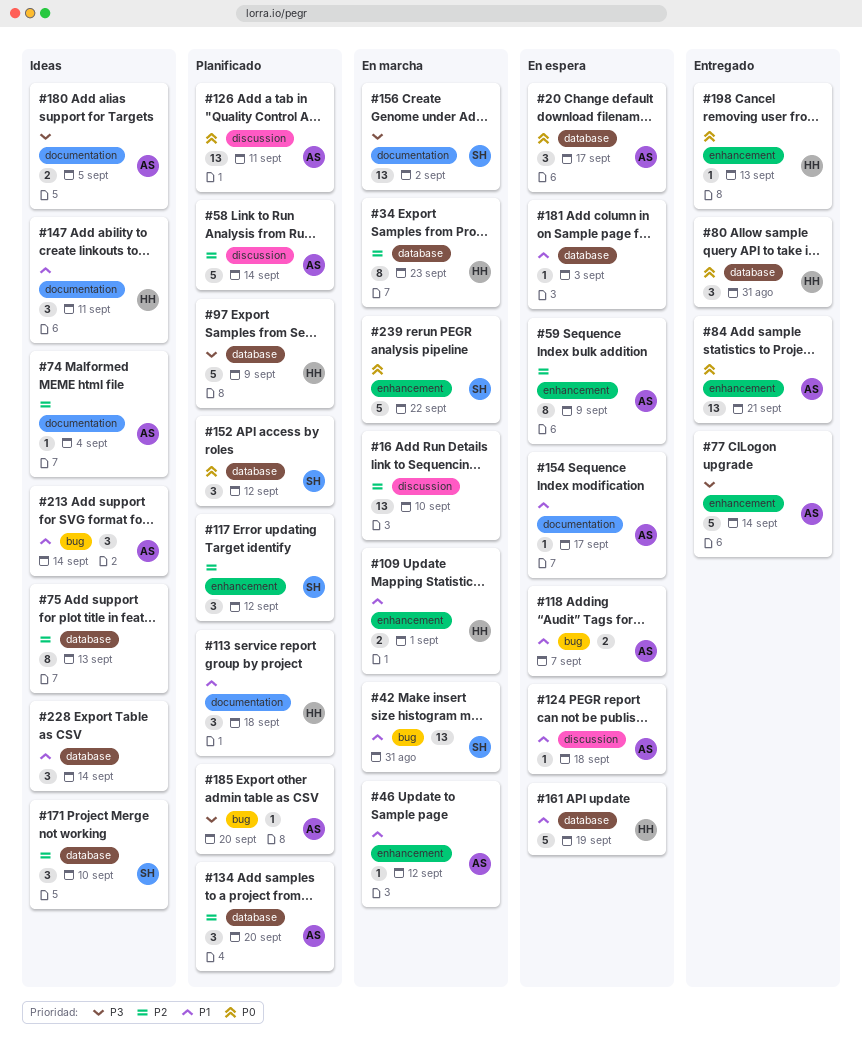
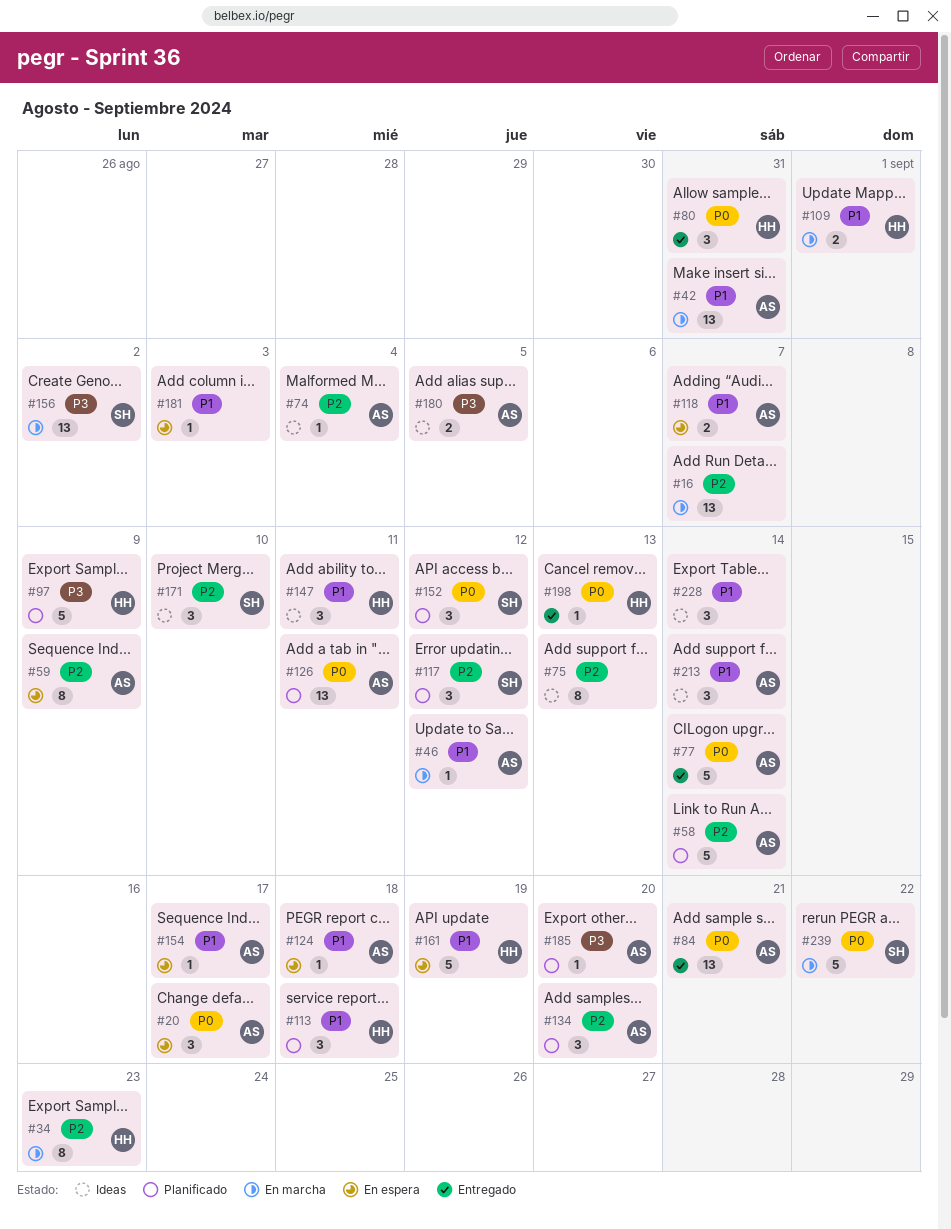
#16, due: Sep 10 -> Sep 7
#42, owner: SH -> AS
#77, priority: P3 -> P0

